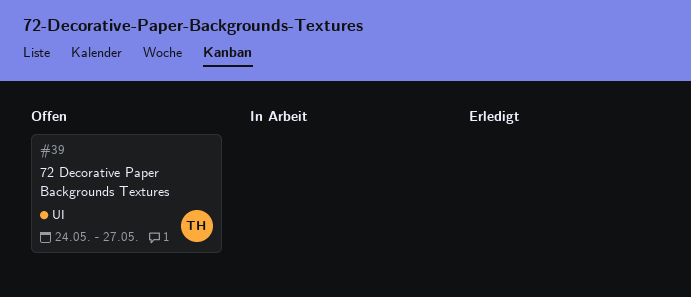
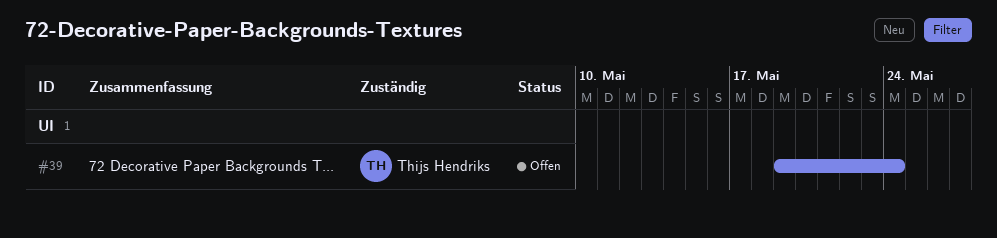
#39, start: May 24 -> May 19
#39, due: May 27 -> May 24

